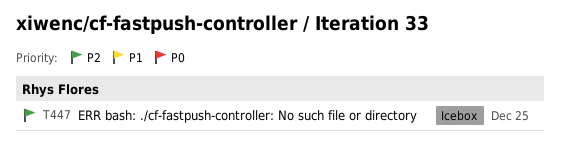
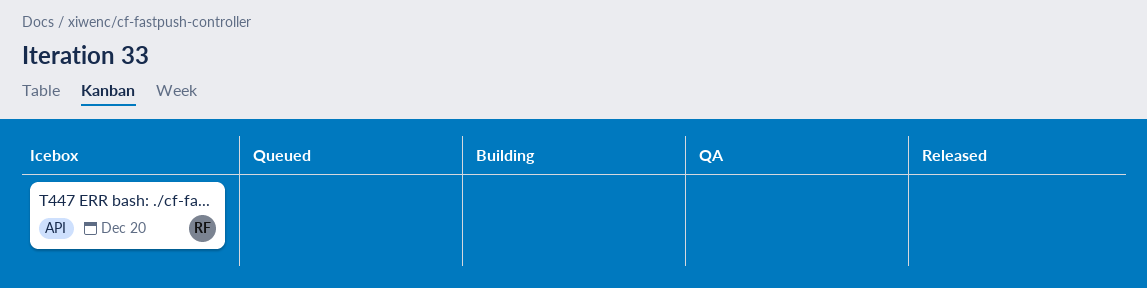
T447, due: Dec 25 -> Dec 20

